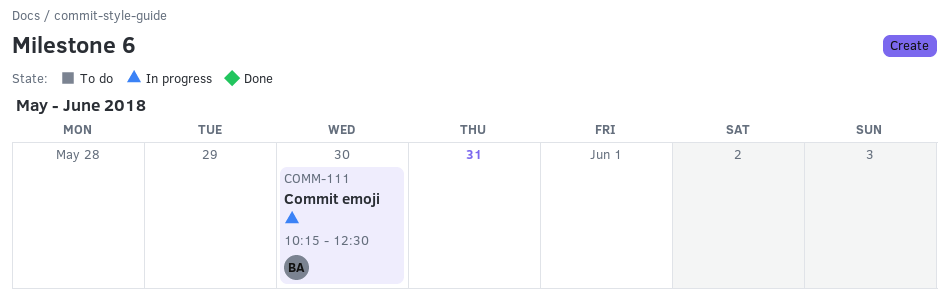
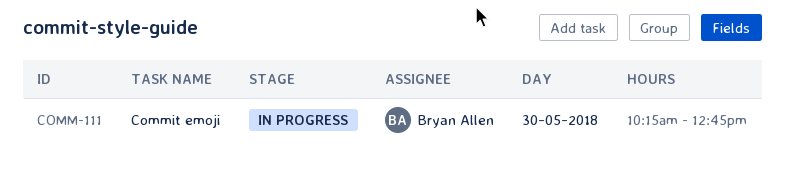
COMM-111, ends: 12:30 -> 12:45

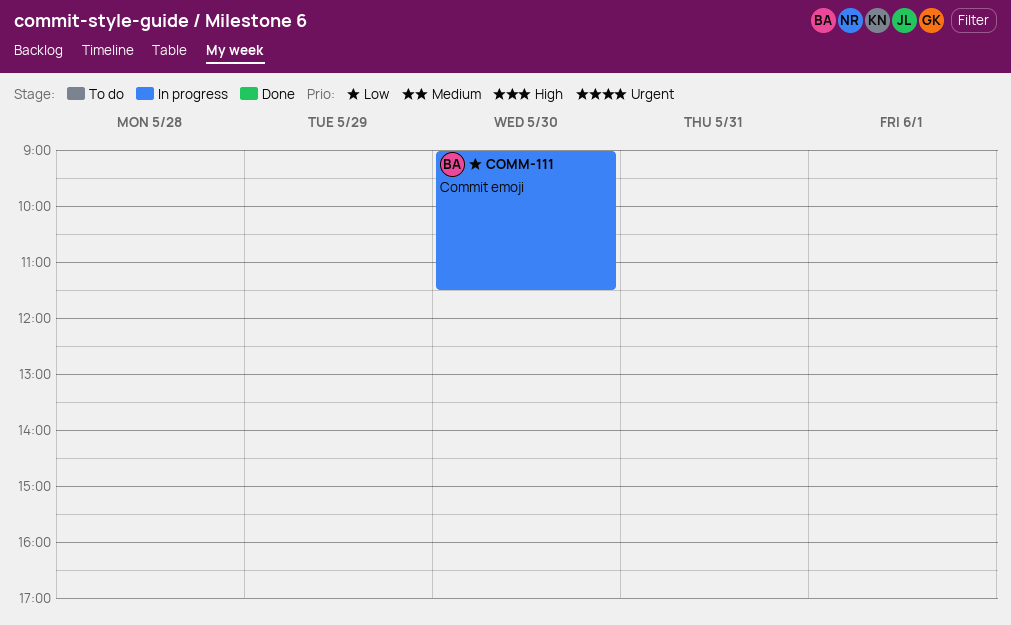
COMM-111, begins: 10:15 -> 09:00
COMM-111, ends: 12:45 -> 11:30

